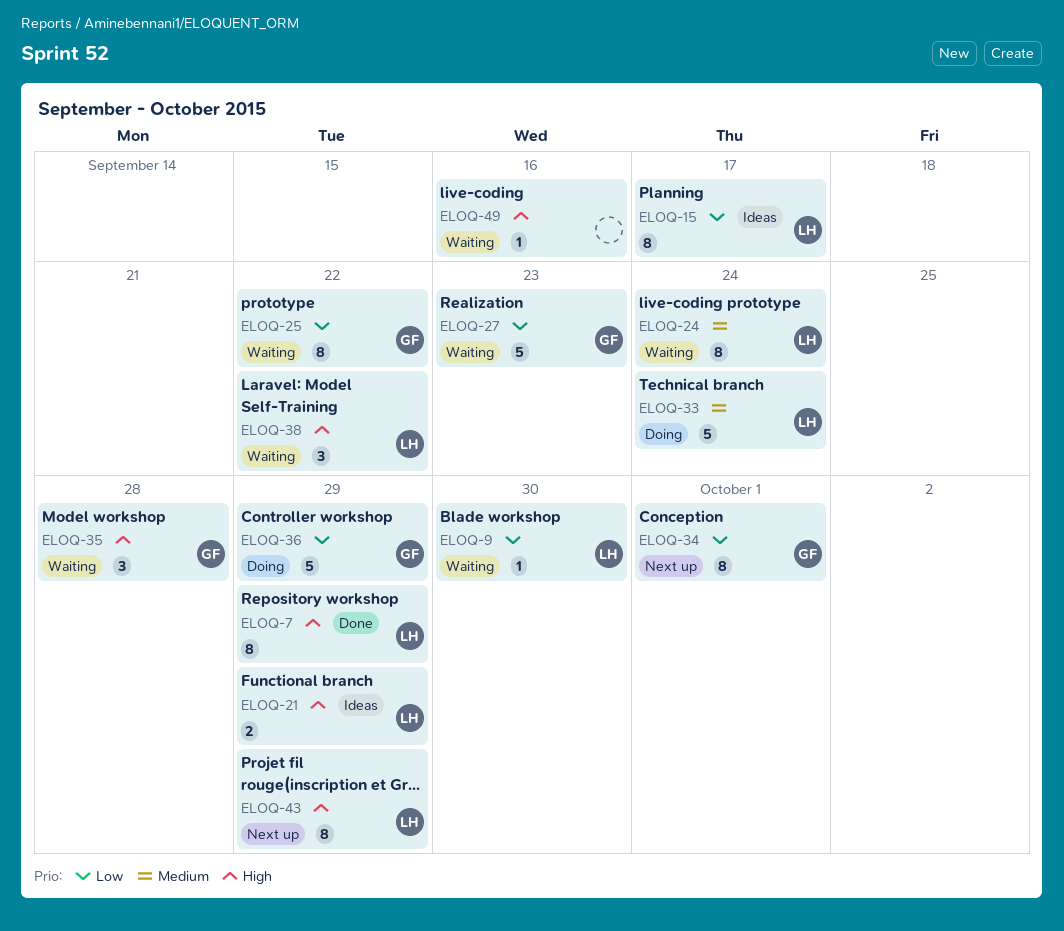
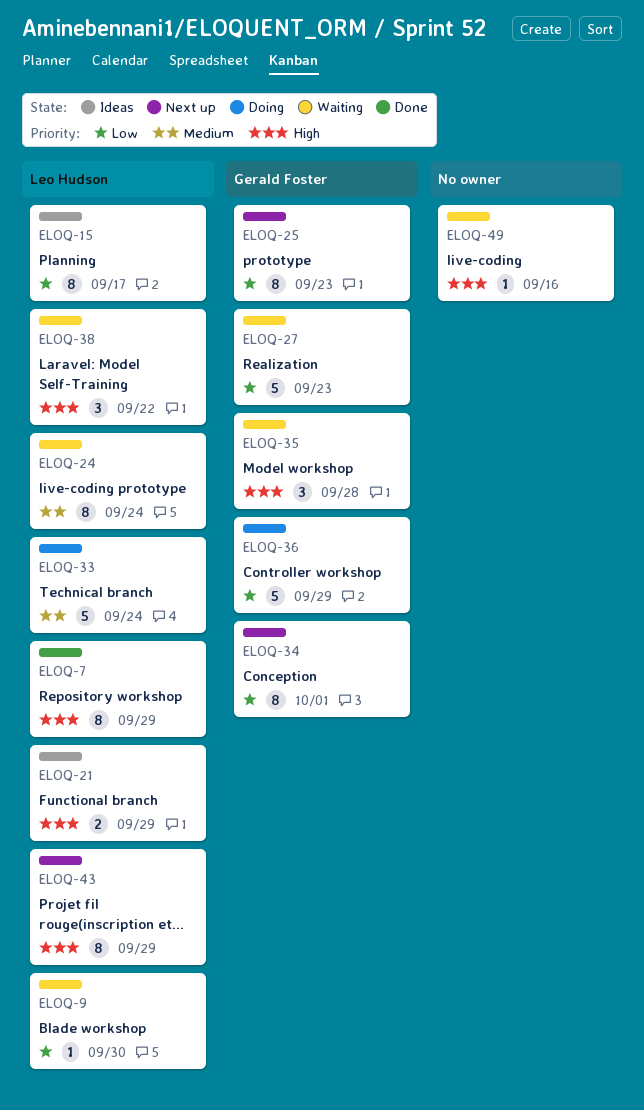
ELOQ-25, status: Waiting -> Next up
ELOQ-25, due: Sep 22 -> Sep 23

